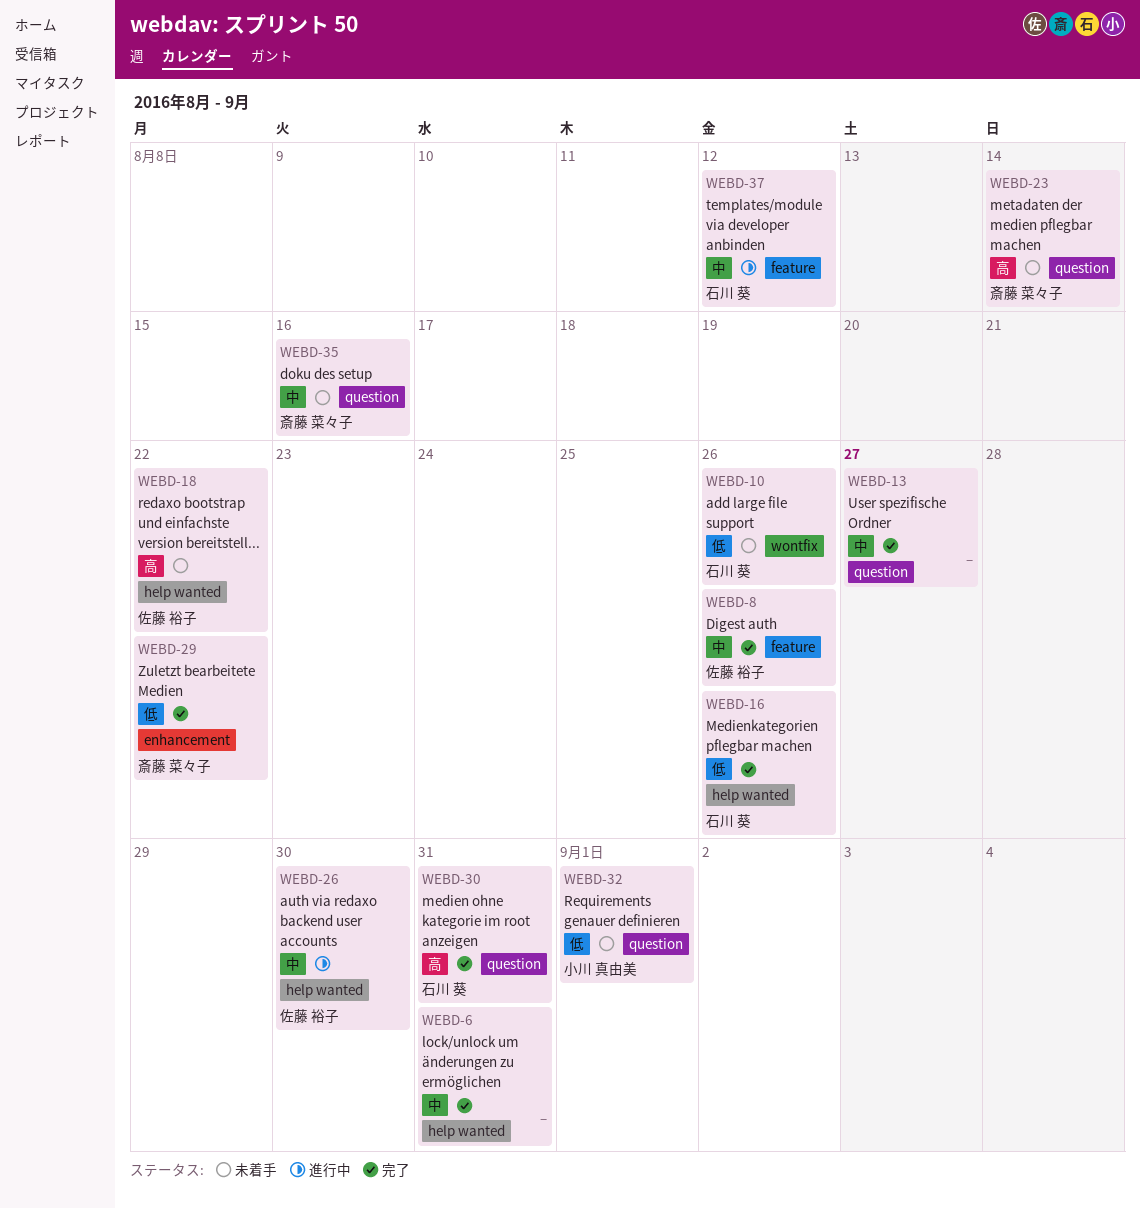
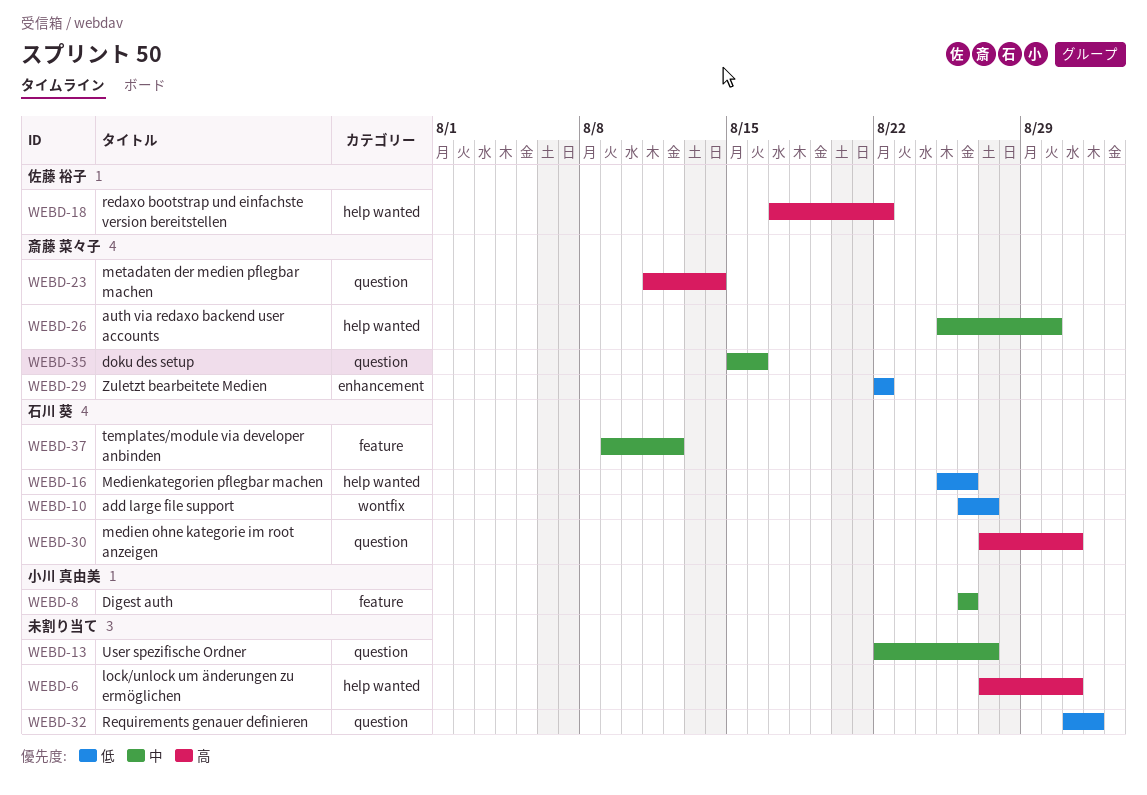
WEBD-6, priority: 中 -> 高
WEBD-8, owner: 佐藤 裕子 -> 小川 真由美
WEBD-10, due: Aug 26 -> Aug 27
WEBD-26, owner: 佐藤 裕子 -> 斎藤 菜々子
WEBD-32, owner: 小川 真由美 -> none

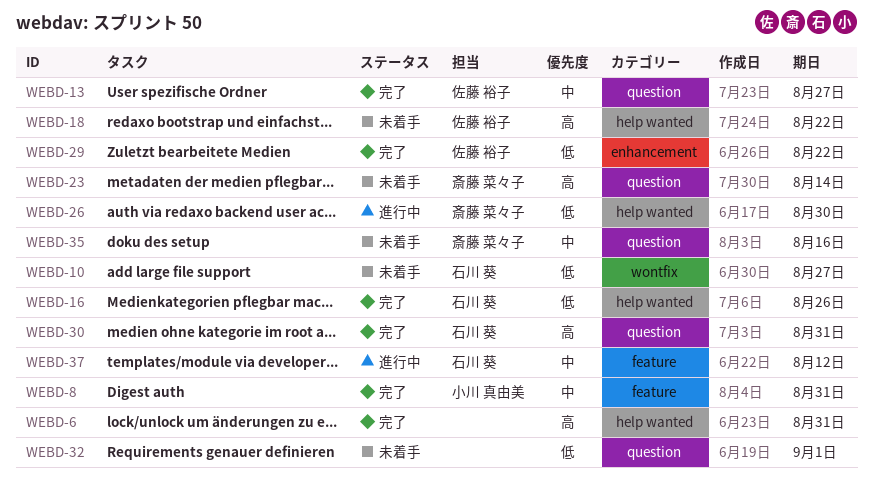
WEBD-8, due: Aug 26 -> Aug 31
WEBD-13, owner: none -> 佐藤 裕子
WEBD-26, priority: 中 -> 低
WEBD-29, owner: 斎藤 菜々子 -> 佐藤 裕子

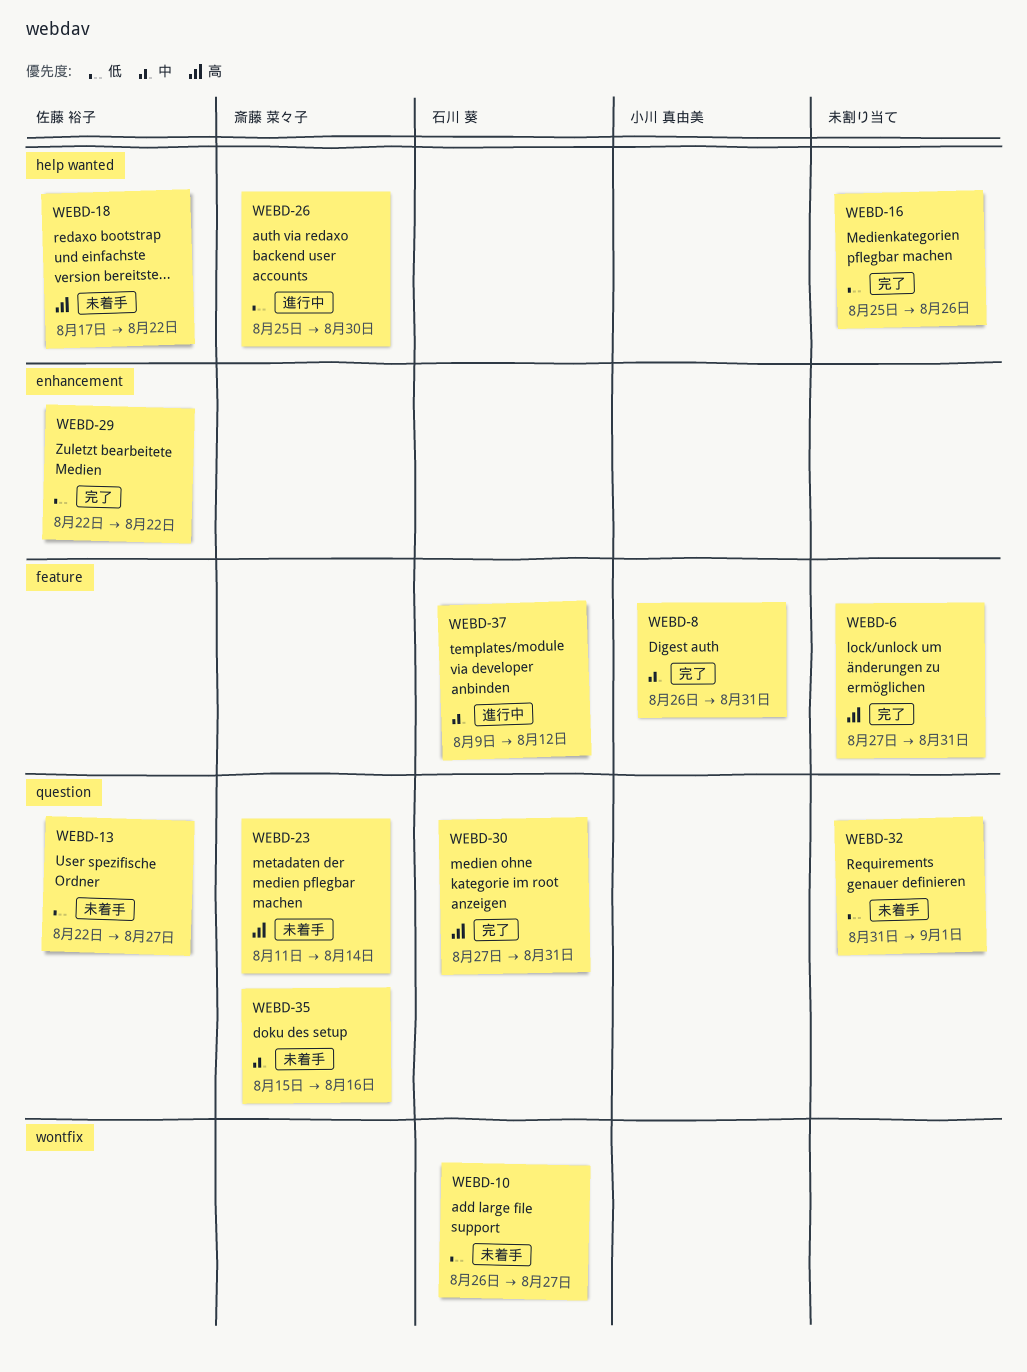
WEBD-6, label: help wanted -> feature
WEBD-13, status: 完了 -> 未着手
WEBD-13, priority: 中 -> 低
WEBD-16, owner: 石川 葵 -> none

